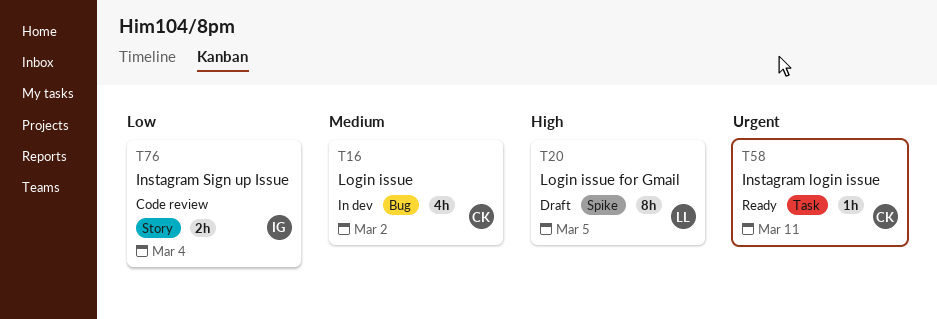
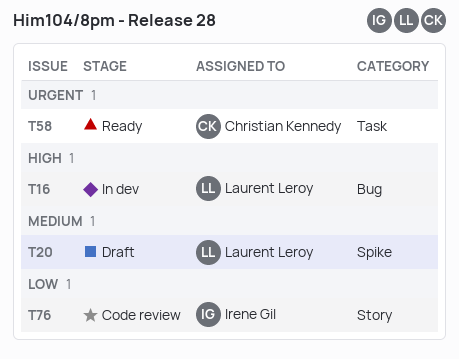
T16, owner: Christian Kennedy -> Laurent Leroy
T16, priority: Medium -> High
T20, priority: High -> Medium

